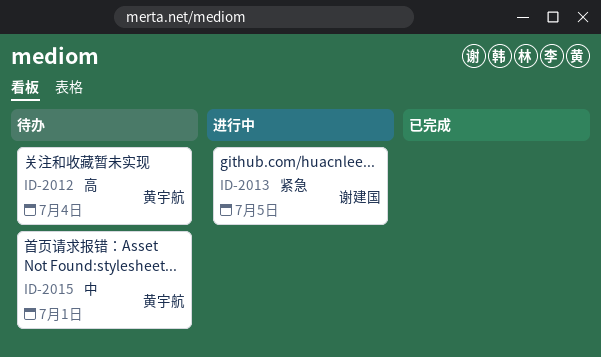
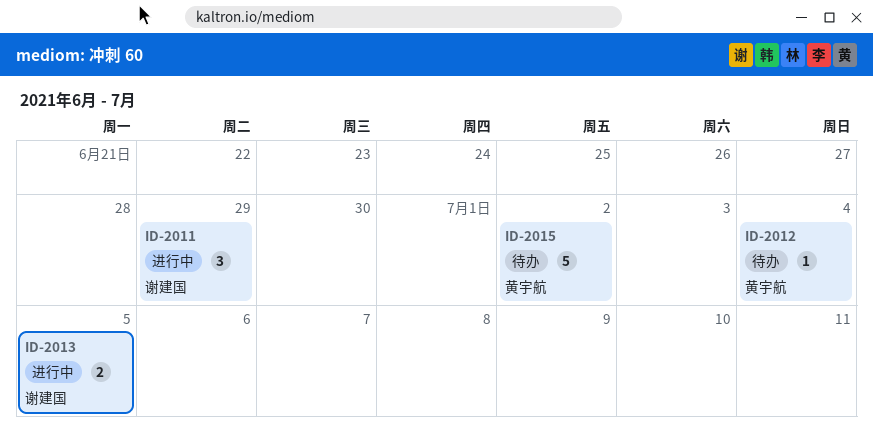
ID-2011: none -> present
ID-2015, due: Jul 1 -> Jul 2

